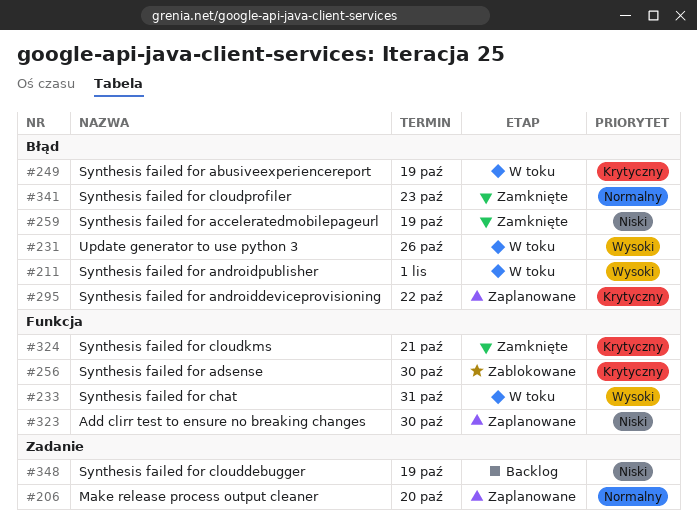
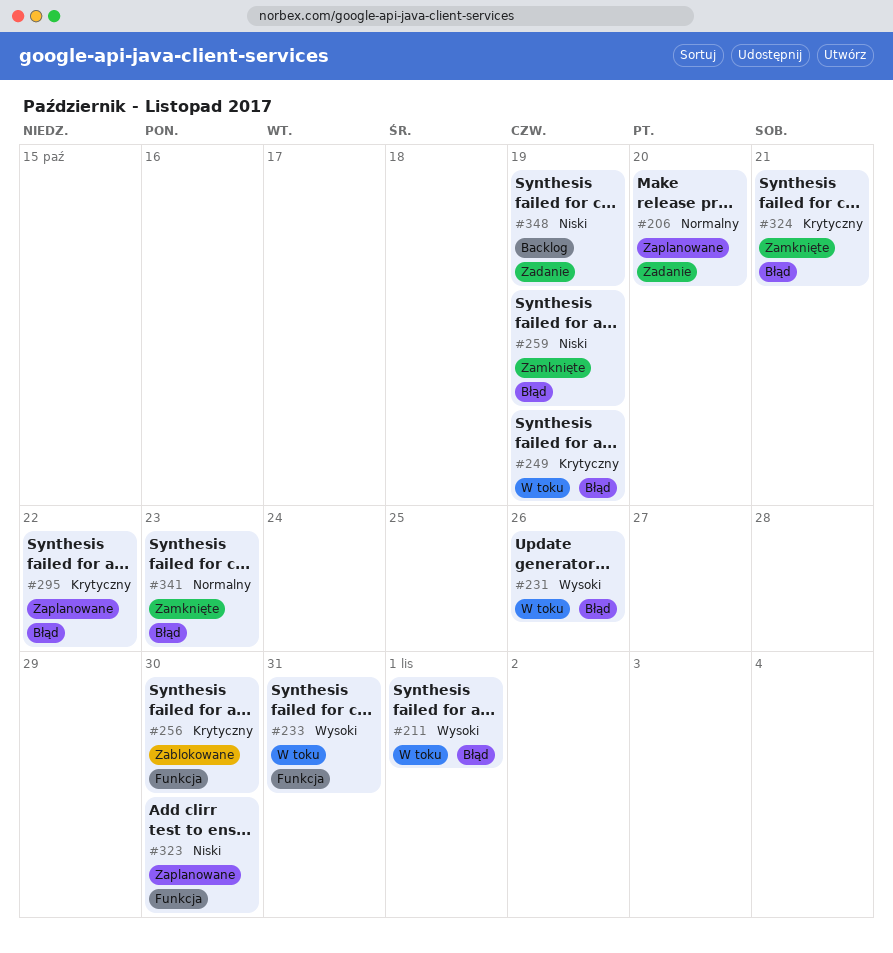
#324, label: Funkcja -> Błąd

